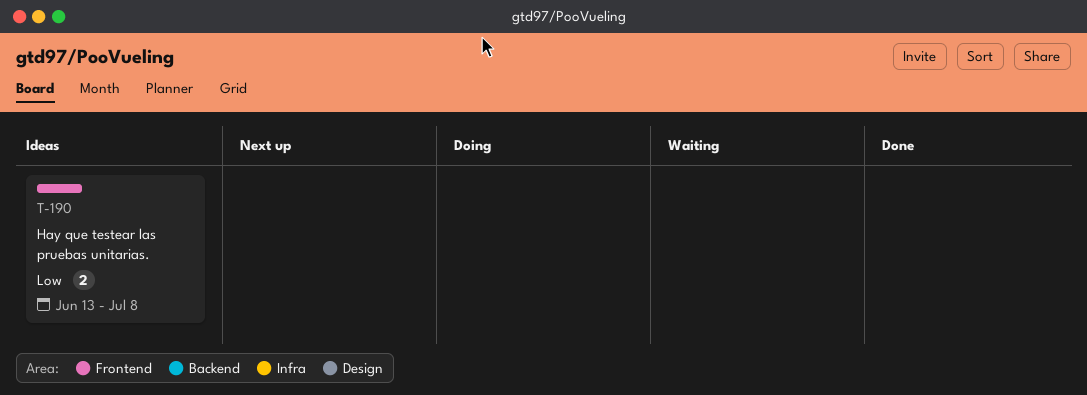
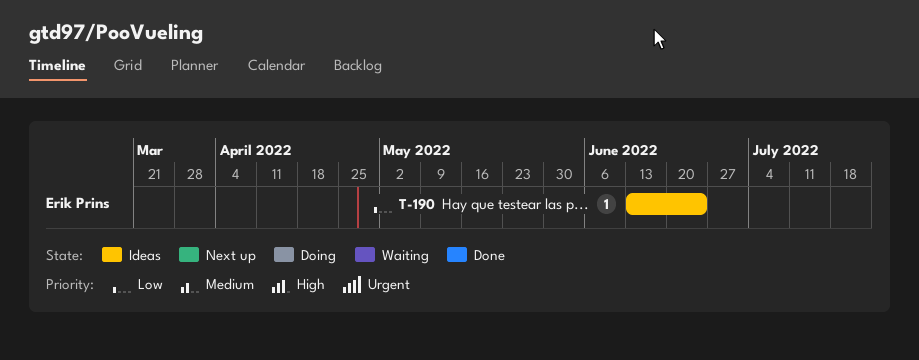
T-190, estimate: 2 -> 1
T-190, due: Jul 8 -> Jun 24

